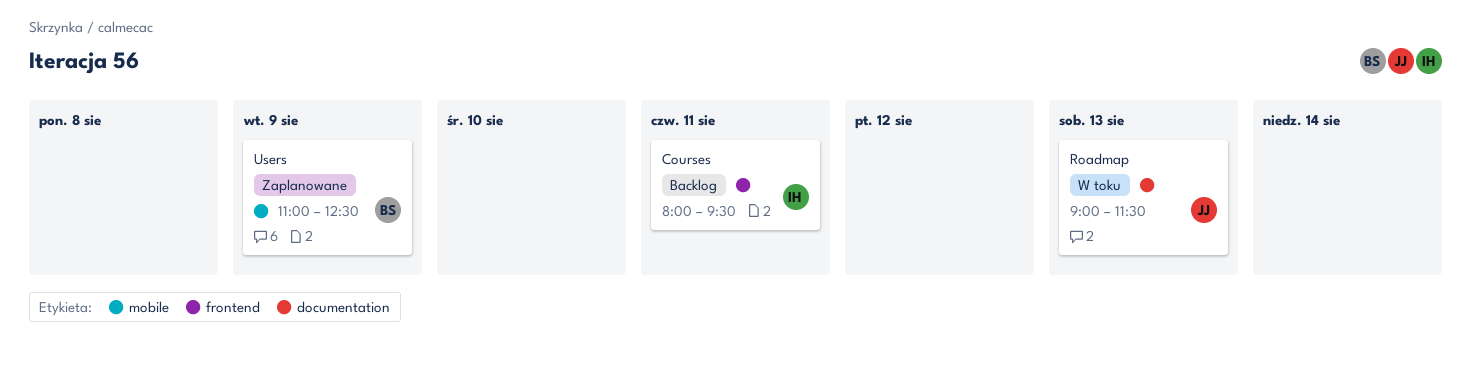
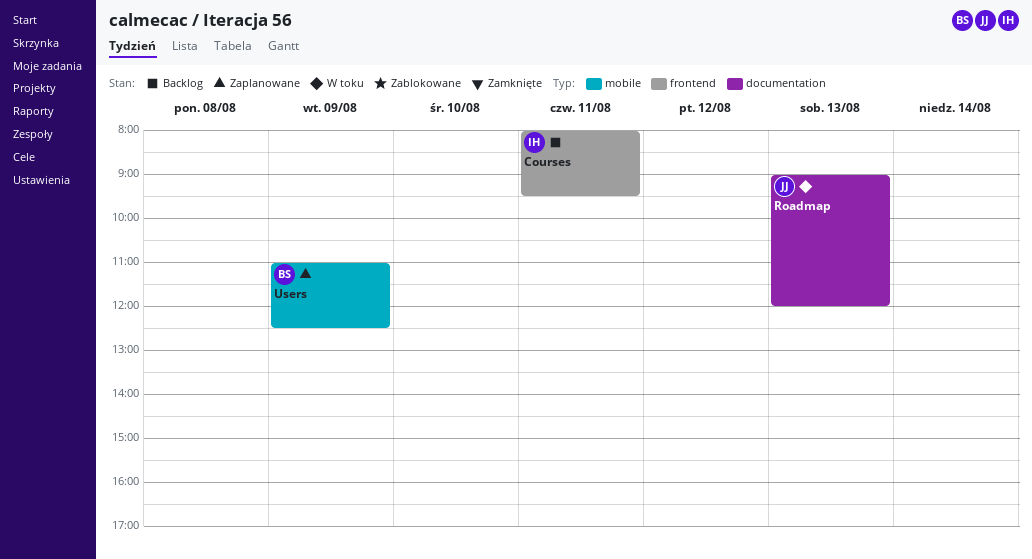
Roadmap, ends: 11:30 -> 12:00

